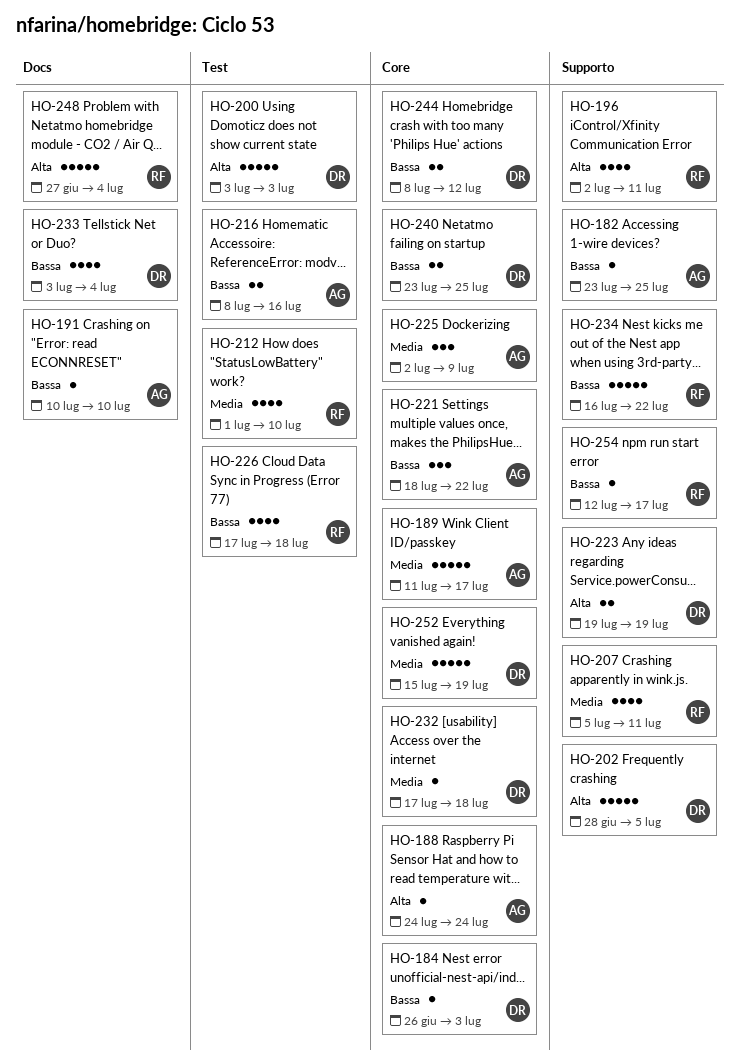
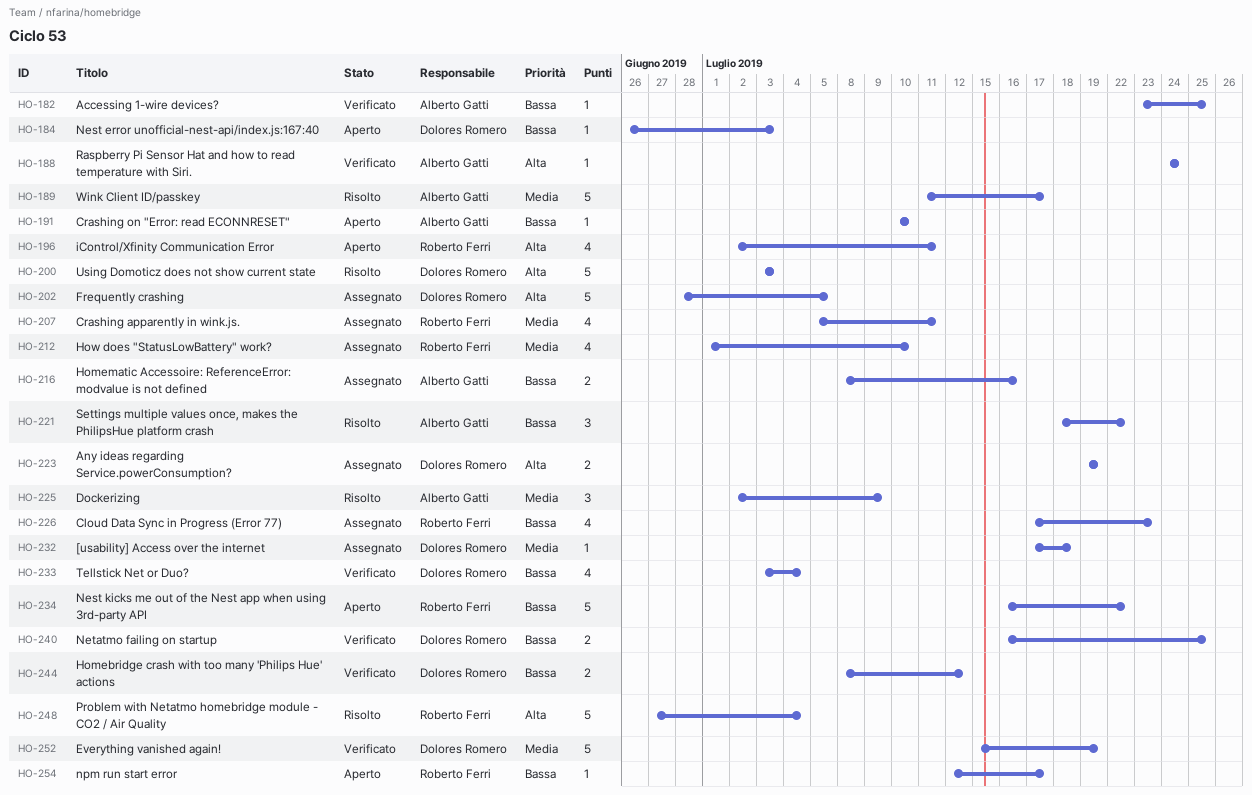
HO-226, due: Jul 18 -> Jul 23
HO-240, start: Jul 23 -> Jul 16

